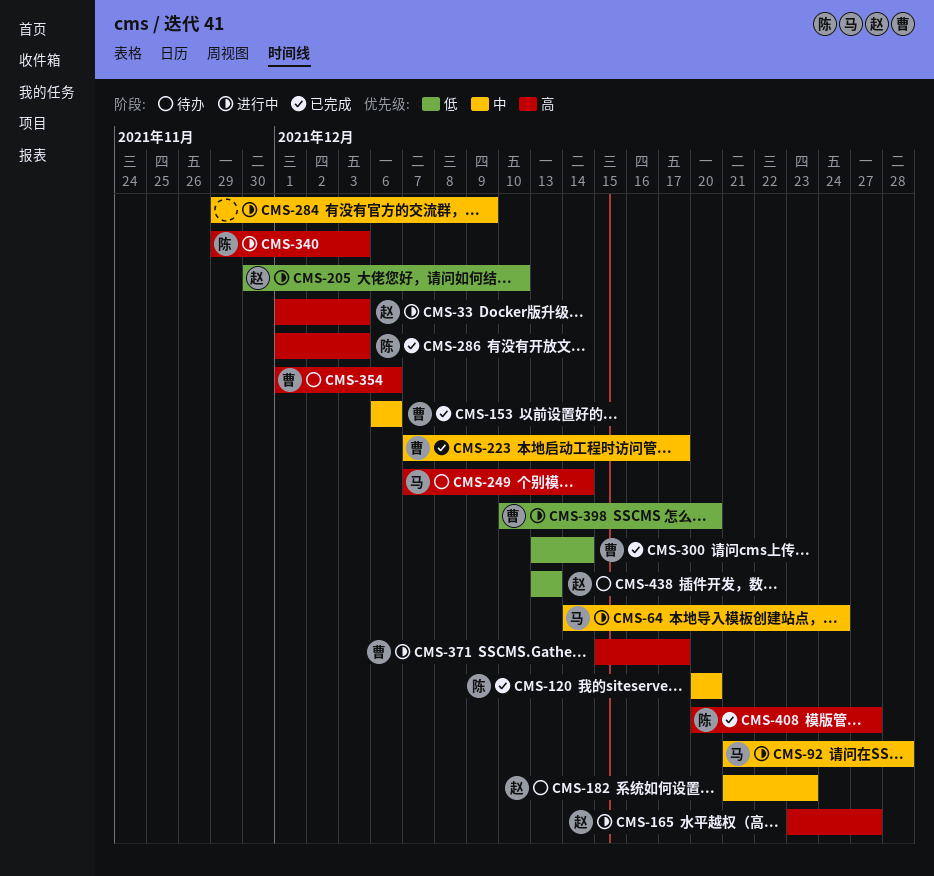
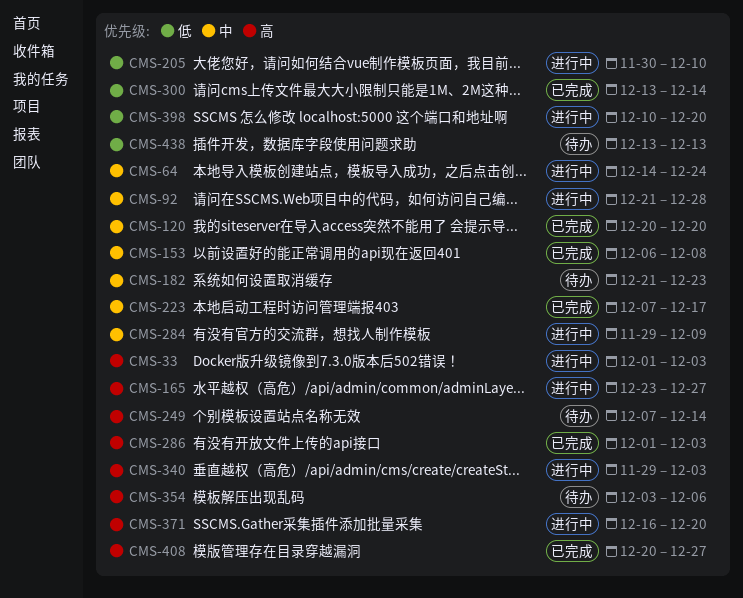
CMS-153, due: Dec 6 -> Dec 8
CMS-354, start: Dec 1 -> Dec 3
CMS-371, start: Dec 15 -> Dec 16
CMS-371, due: Dec 17 -> Dec 20

